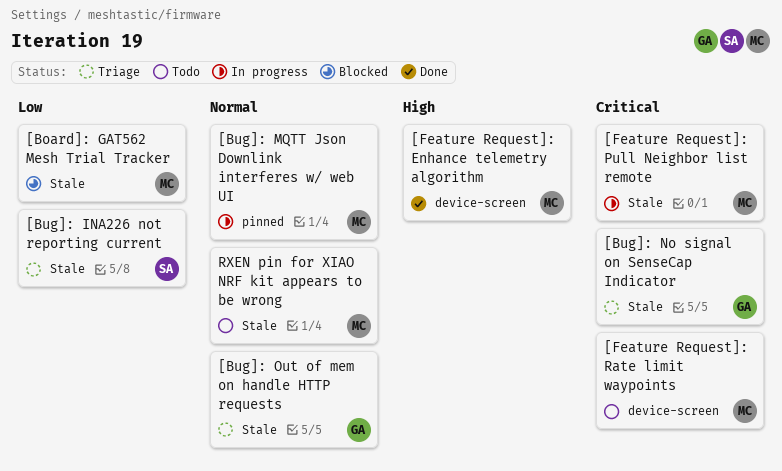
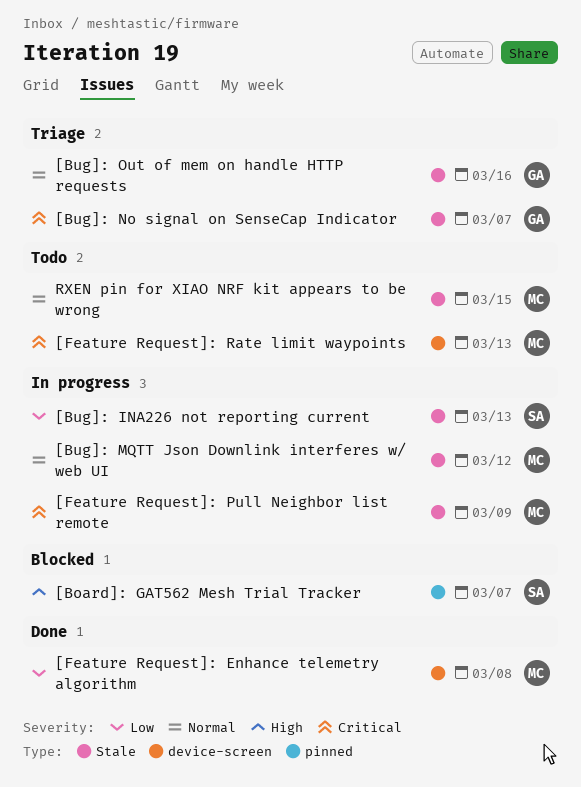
[Board]: GAT562 Mesh Trial Tracker, owner: MC -> SA
[Board]: GAT562 Mesh Trial Tracker, priority: Low -> High
[Board]: GAT562 Mesh Trial Tracker, label: Stale -> pinned
[Bug]: INA226 not reporting current, status: Triage -> In progress
[Bug]: MQTT Json Downlink interferes w/ web UI, label: pinned -> Stale
[Feature Request]: Enhance telemetry algorithm, priority: High -> Low

